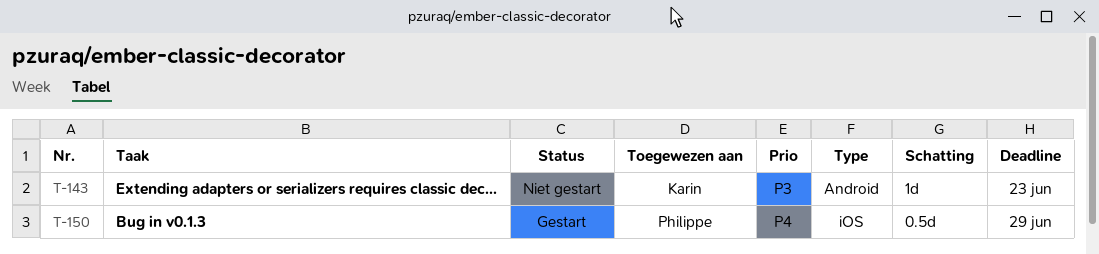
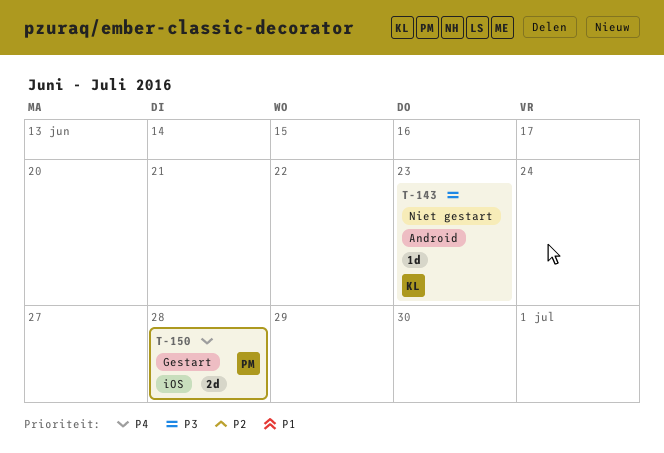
T-150, estimate: 0.5d -> 2d
T-150, due: Jun 29 -> Jun 28

